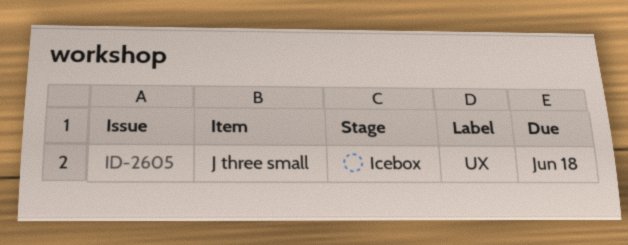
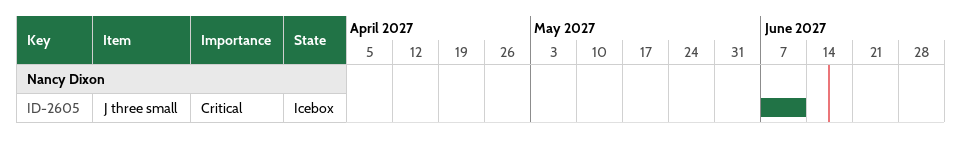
ID-2605, due: Jun 18 -> Jun 11

